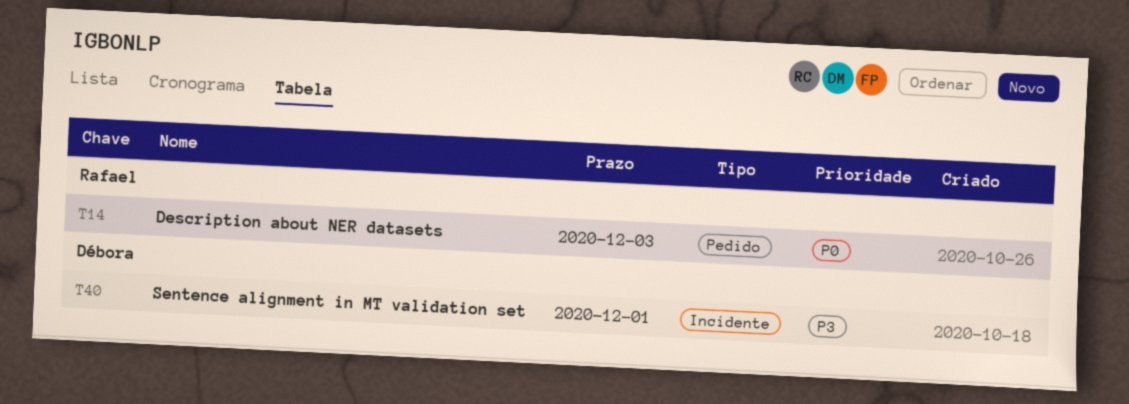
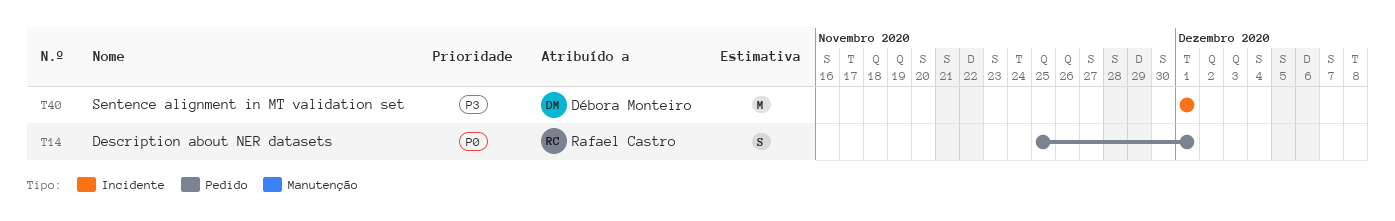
T14, due: Dec 3 -> Dec 1

